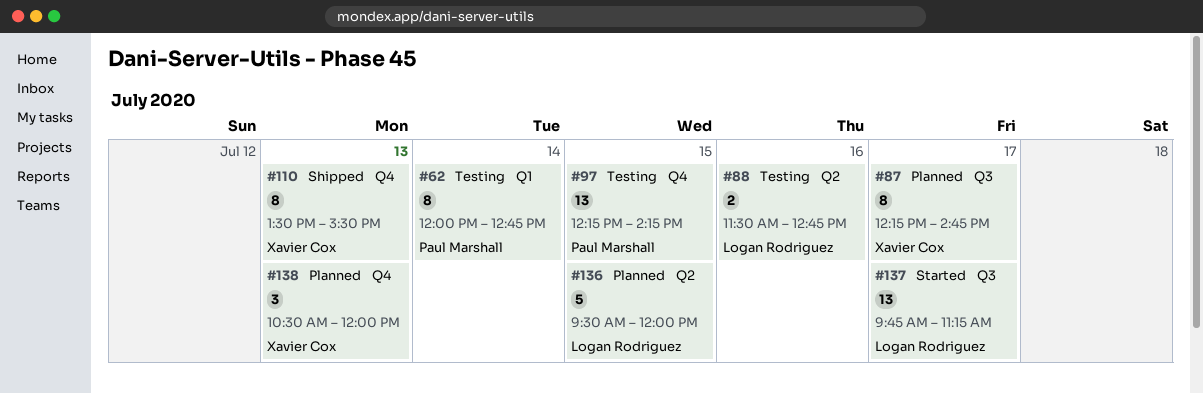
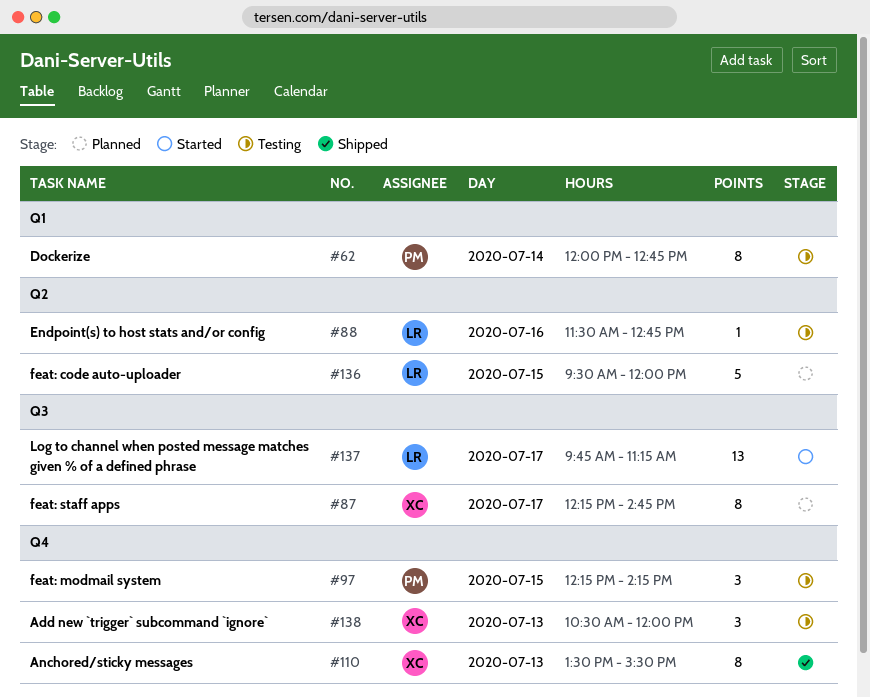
#88, estimate: 2 -> 1
#97, estimate: 13 -> 3
#138, status: Planned -> Testing

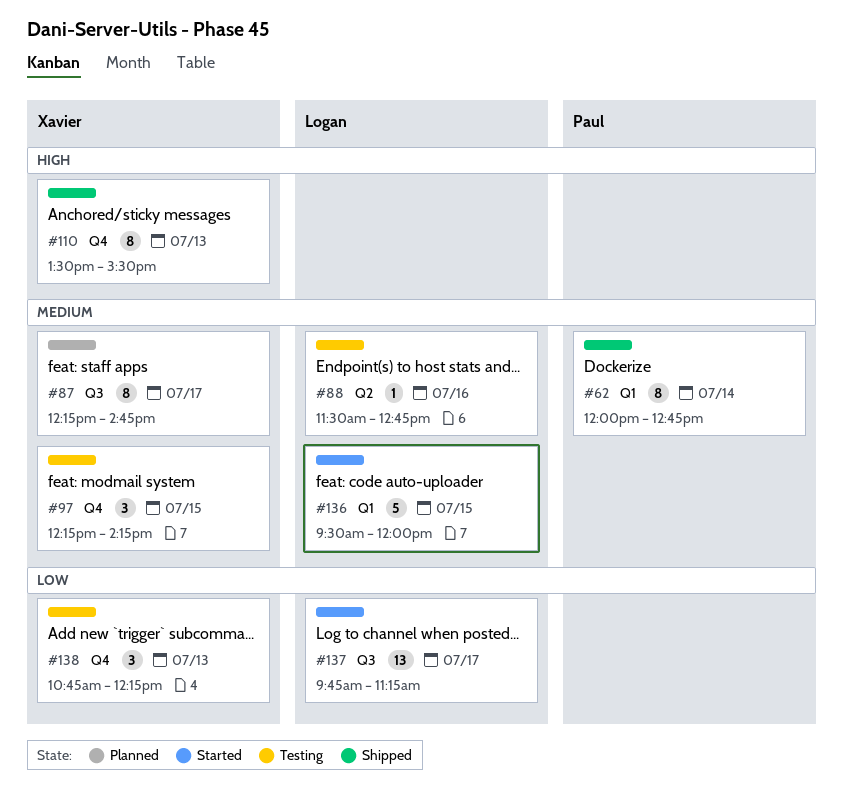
#62, status: Testing -> Shipped
#97, owner: Paul -> Xavier
#136, status: Planned -> Started
#136, label: Q2 -> Q1
#138, begins: 10:30 -> 10:45
#138, ends: 12:00 -> 12:15

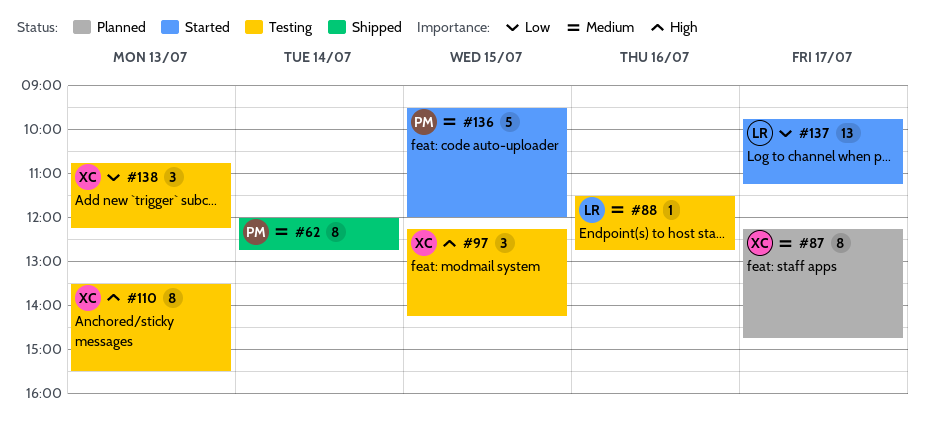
#97, priority: Medium -> High
#110, status: Shipped -> Testing
#136, owner: Logan -> Paul

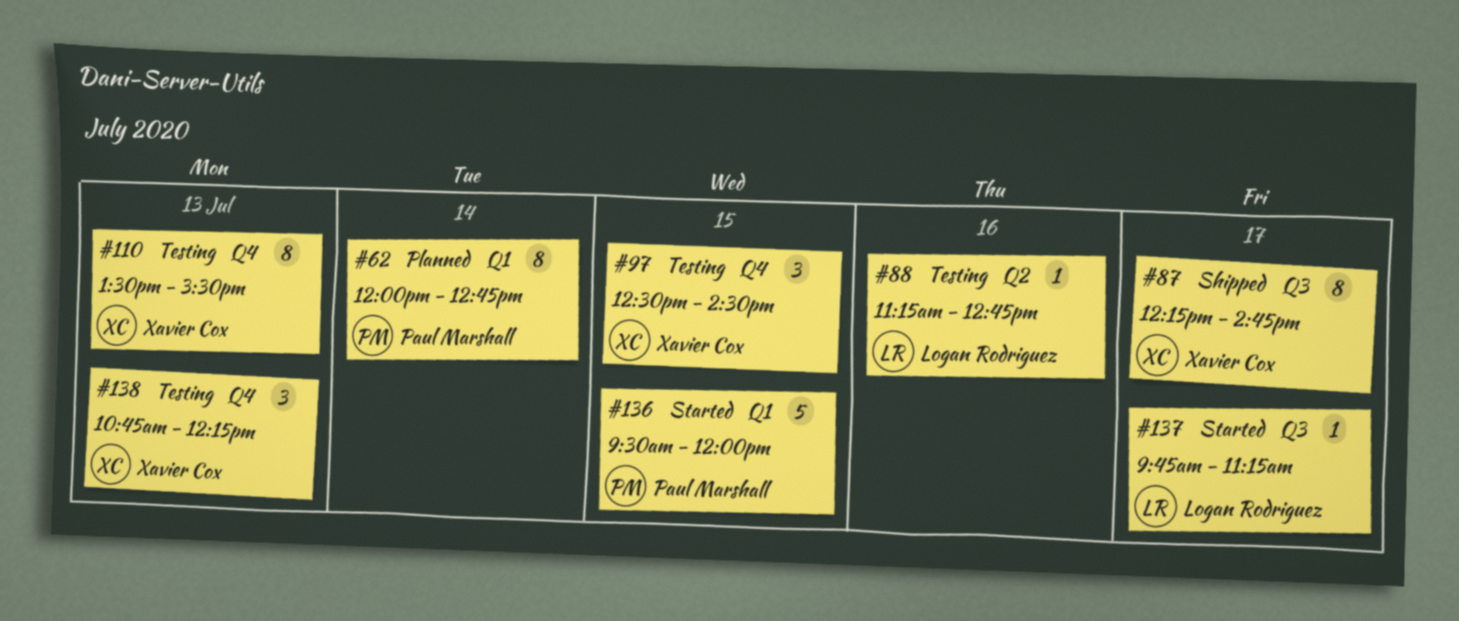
#62, status: Shipped -> Planned
#87, status: Planned -> Shipped
#88, begins: 11:30 -> 11:15
#97, begins: 12:15 -> 12:30
#97, ends: 14:15 -> 14:30
#137, estimate: 13 -> 1

